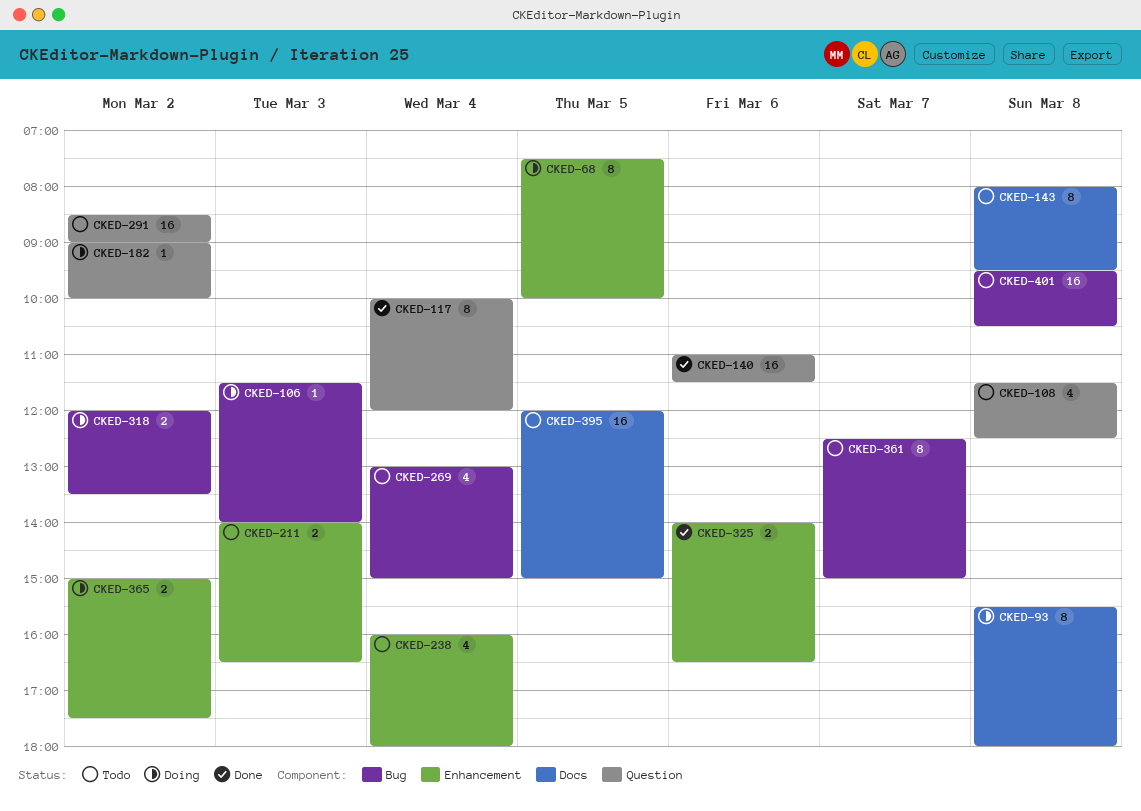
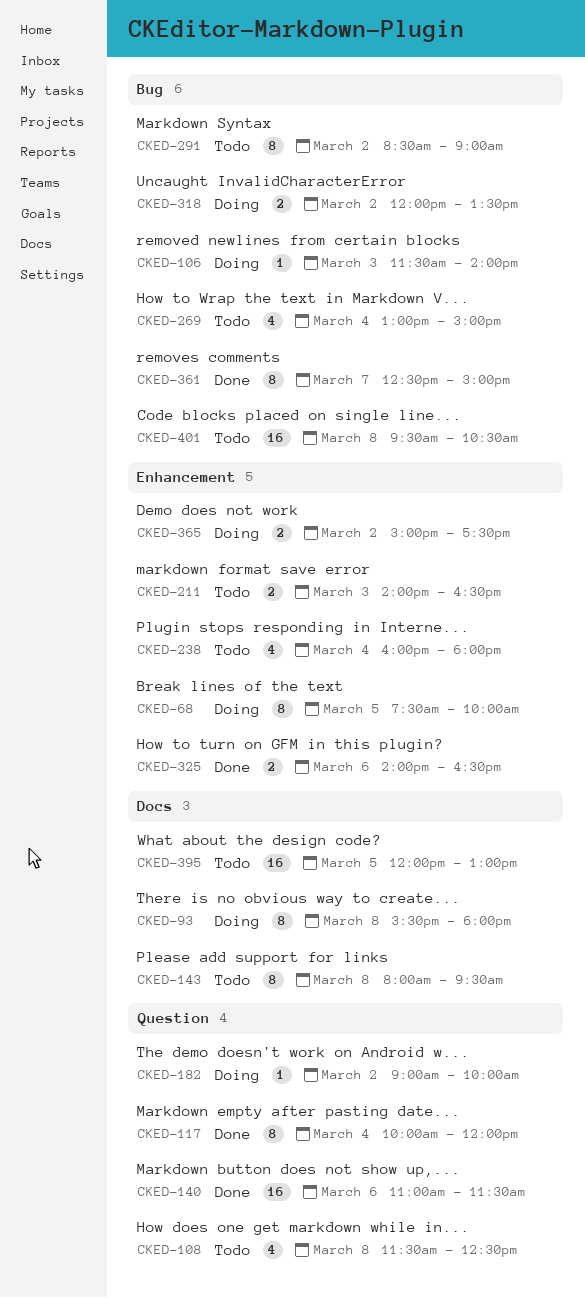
CKED-291, label: Question -> Bug
CKED-291, estimate: 16 -> 8
CKED-361, status: Todo -> Done
CKED-395, ends: 15:00 -> 13:00

